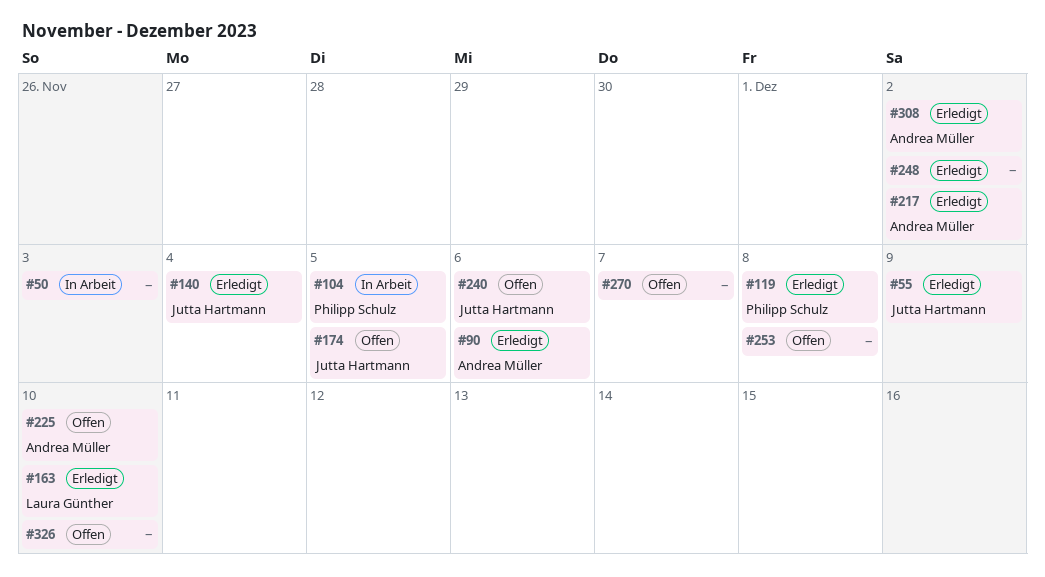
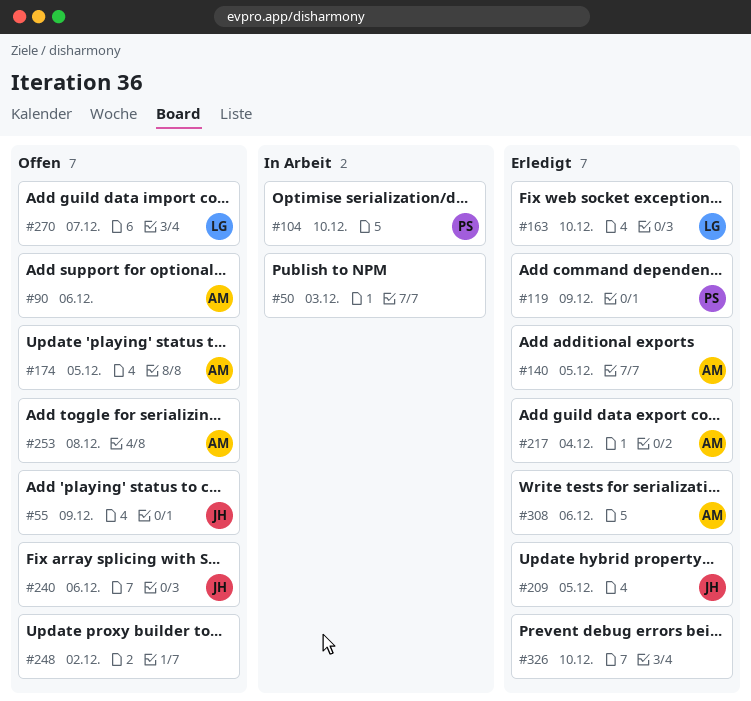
#55, status: Erledigt -> Offen
#90, status: Erledigt -> Offen
#104, due: Dec 5 -> Dec 10
#119, due: Dec 8 -> Dec 9
#140, owner: Jutta Hartmann -> Andrea Müller
#140, due: Dec 4 -> Dec 5
#174, owner: Jutta Hartmann -> Andrea Müller
#209: none -> present
#217, due: Dec 2 -> Dec 4
#225: present -> none
#248, status: Erledigt -> Offen
#253, owner: none -> Andrea Müller
#270, owner: none -> Laura Günther
#308, due: Dec 2 -> Dec 6
#326, status: Offen -> Erledigt

